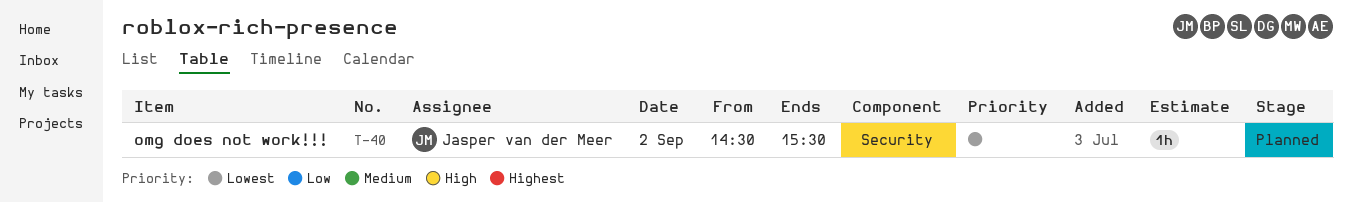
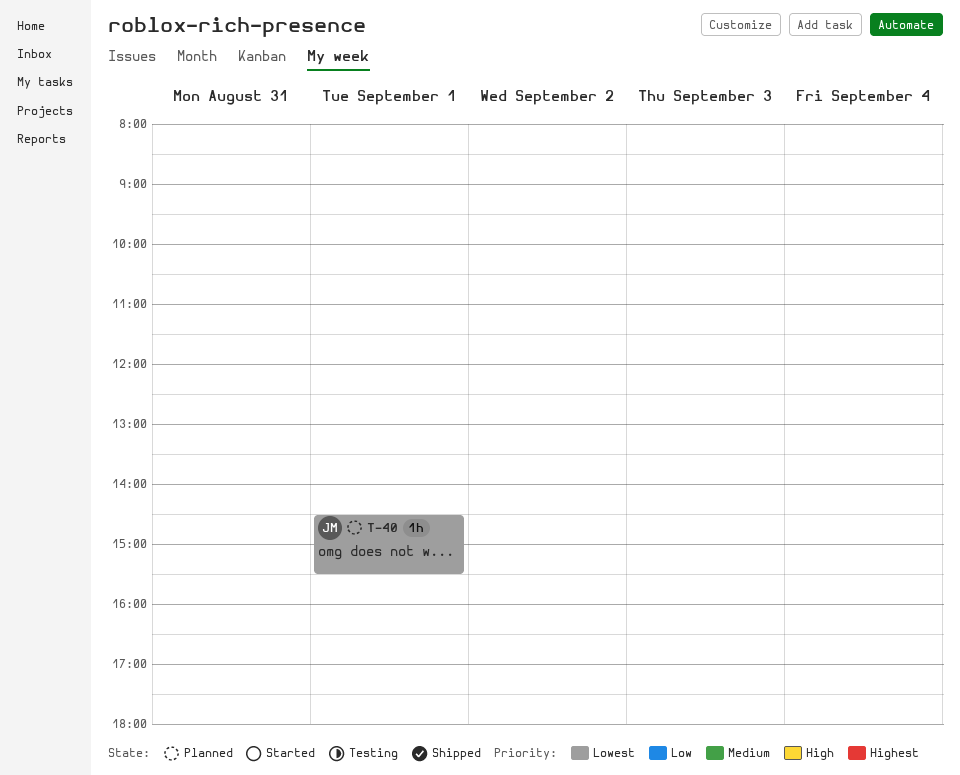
T-40, day: Sep 2 -> Sep 1

